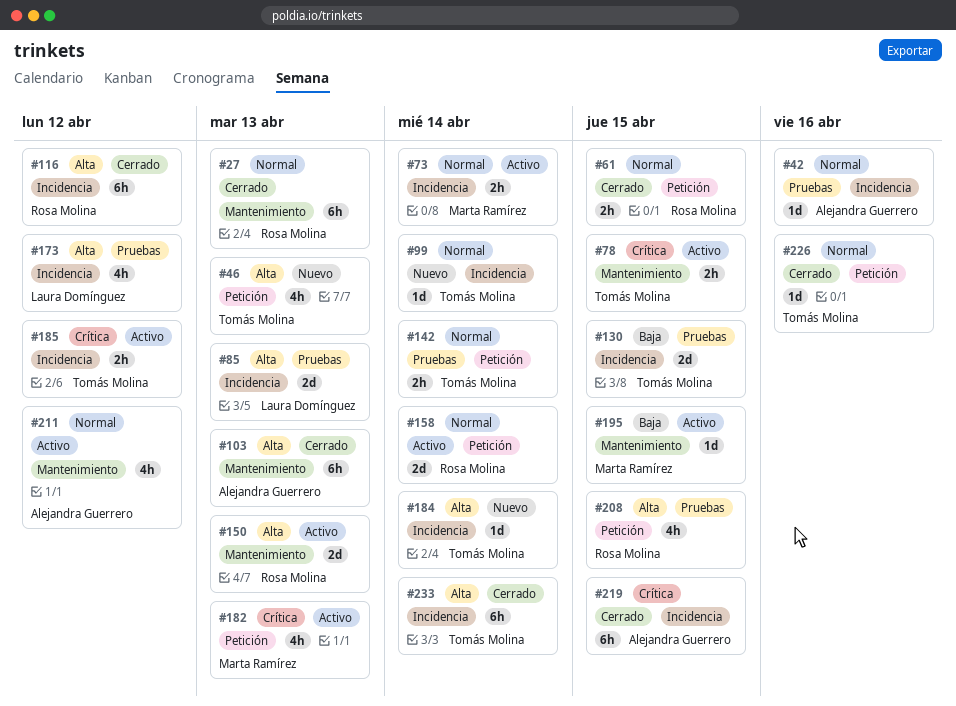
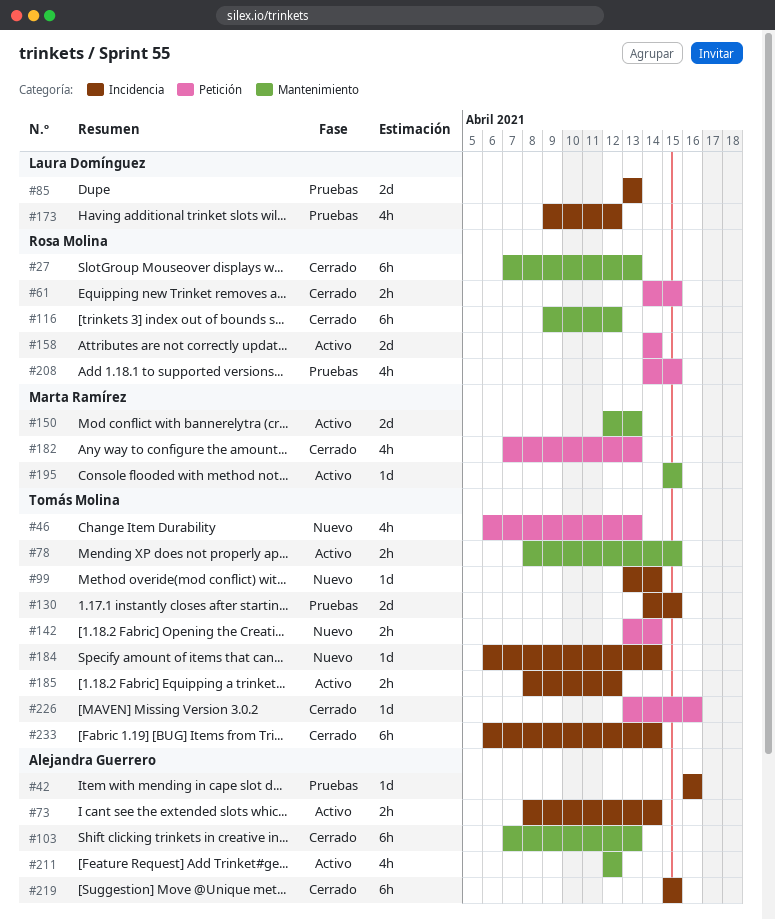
#73, owner: Marta Ramírez -> Alejandra Guerrero
#116, label: Incidencia -> Mantenimiento
#142, status: Pruebas -> Nuevo
#150, owner: Rosa Molina -> Marta Ramírez
#182, status: Activo -> Cerrado

